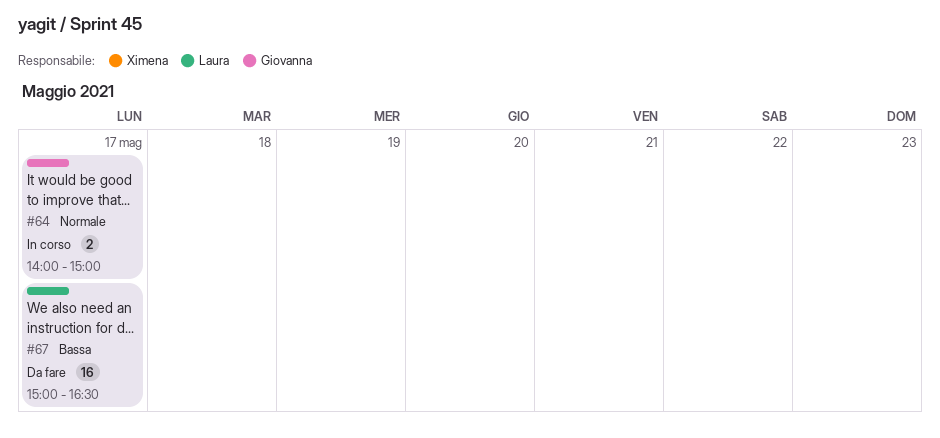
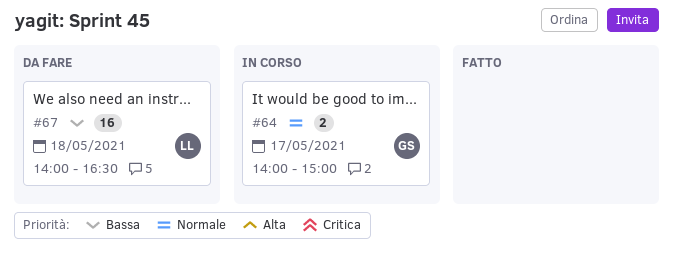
#67, day: May 17 -> May 18
#67, begins: 15:00 -> 14:00

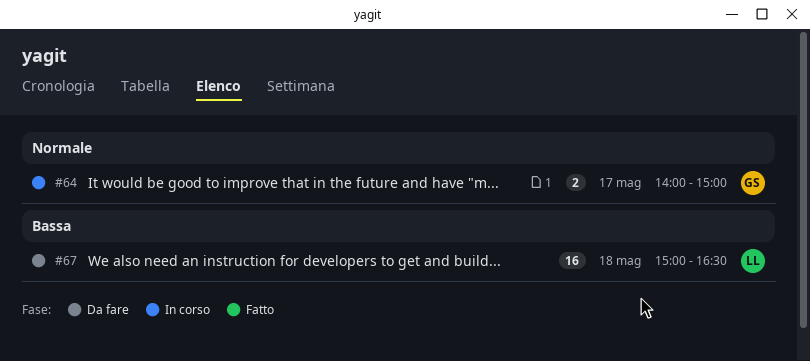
#67, begins: 14:00 -> 15:00

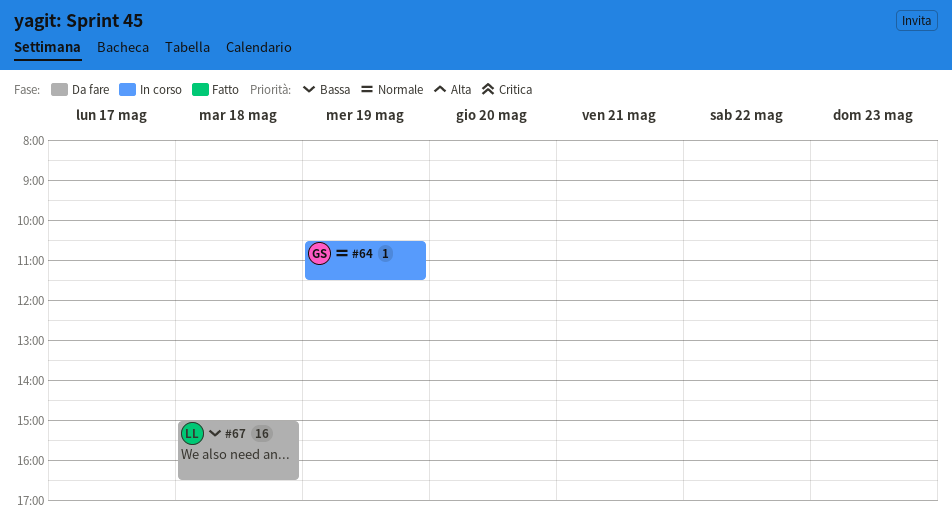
#64, estimate: 2 -> 1
#64, day: May 17 -> May 19
#64, begins: 14:00 -> 10:30
#64, ends: 15:00 -> 11:30

